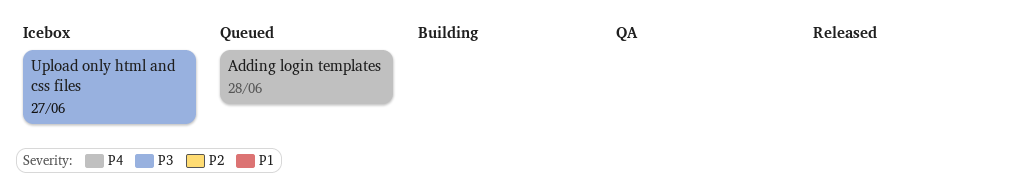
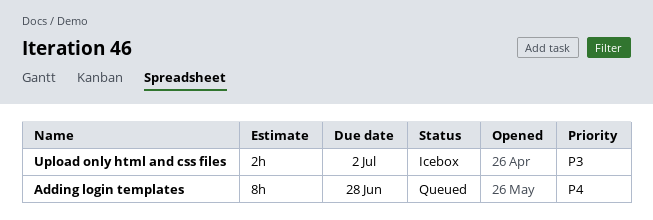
Upload only html and css files, due: Jun 27 -> Jul 2

